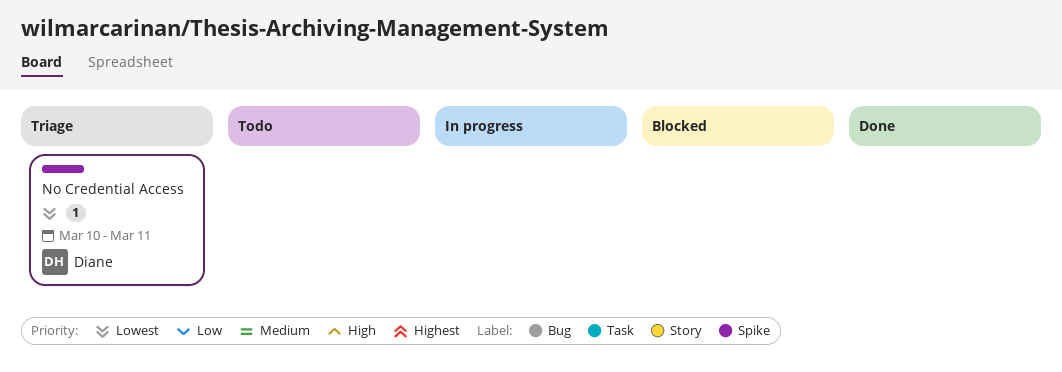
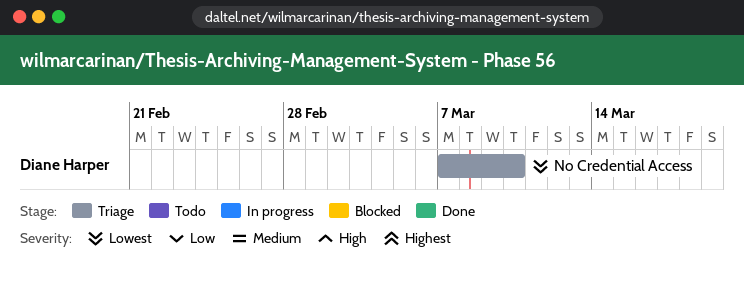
No Credential Access, start: Mar 10 -> Mar 7
No Credential Access, due: Mar 11 -> Mar 10

